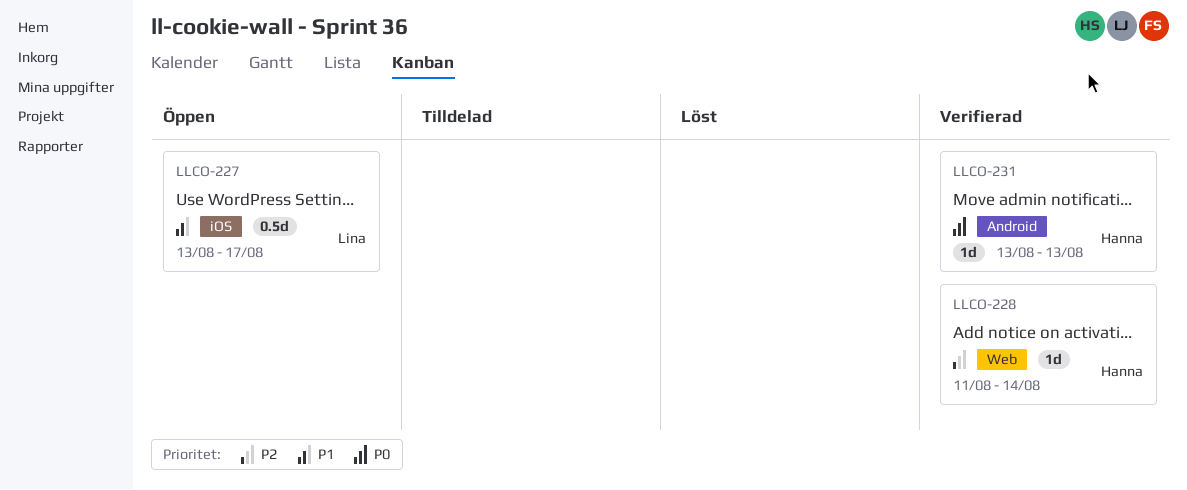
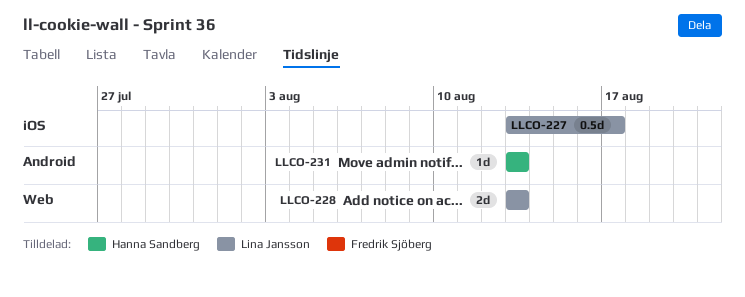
LLCO-228, owner: Hanna Sandberg -> Lina Jansson
LLCO-228, estimate: 1d -> 2d
LLCO-228, start: Aug 11 -> Aug 13
LLCO-228, due: Aug 14 -> Aug 13

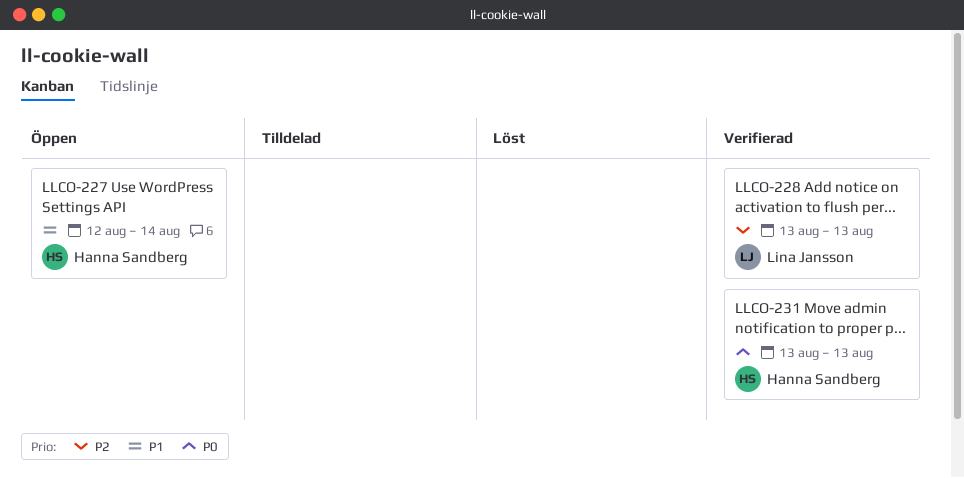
LLCO-227, owner: Lina Jansson -> Hanna Sandberg
LLCO-227, start: Aug 13 -> Aug 12
LLCO-227, due: Aug 17 -> Aug 14

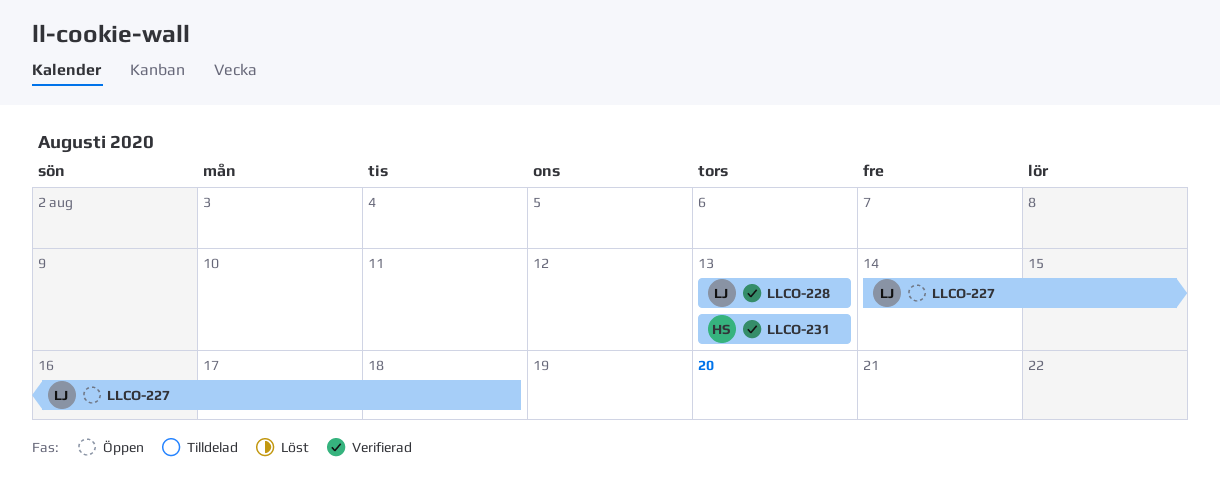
LLCO-227, owner: Hanna Sandberg -> Lina Jansson
LLCO-227, start: Aug 12 -> Aug 14
LLCO-227, due: Aug 14 -> Aug 18

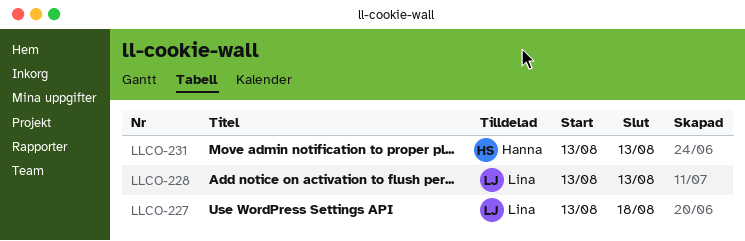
LLCO-227, start: Aug 14 -> Aug 13

